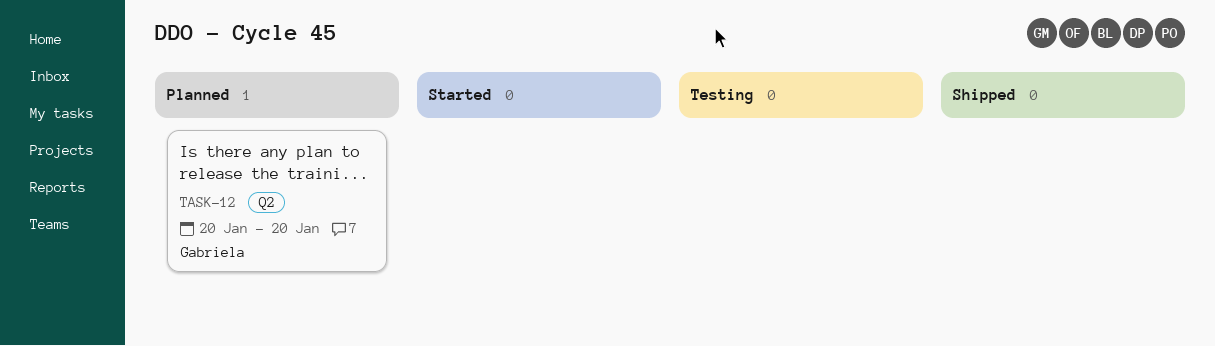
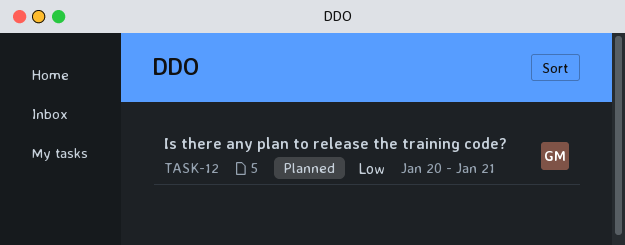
TASK-12, due: Jan 20 -> Jan 21

